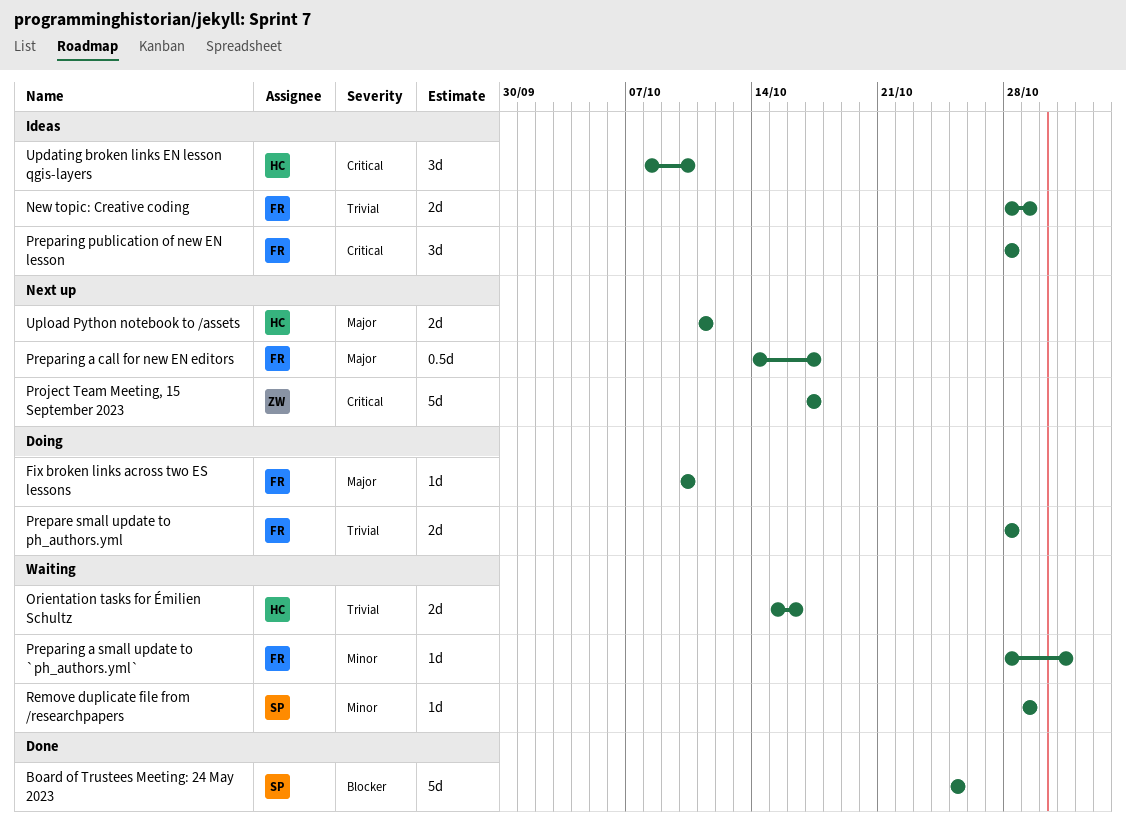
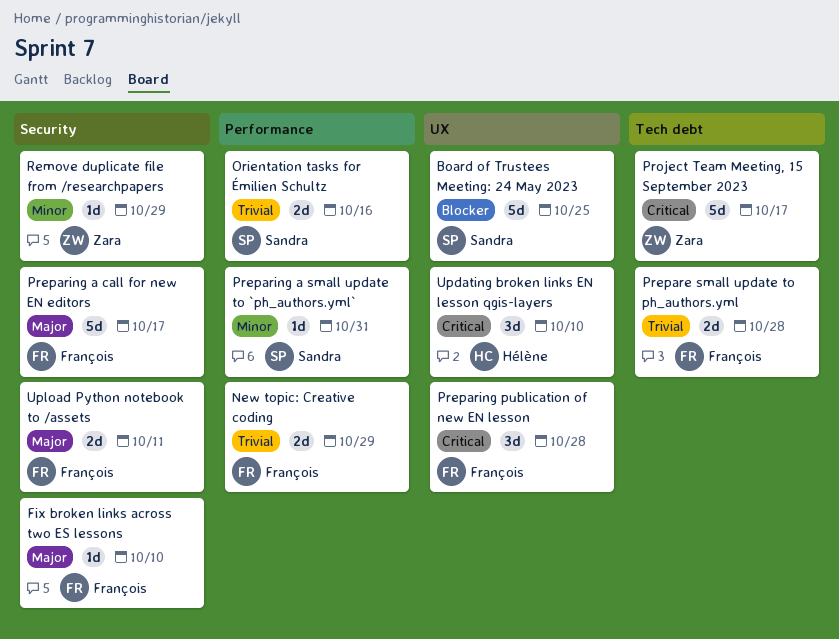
Orientation tasks for Émilien Schultz, owner: Hélène -> Sandra
Preparing a call for new EN editors, estimate: 0.5d -> 5d
Preparing a small update to `ph_authors.yml`, owner: François -> Sandra
Remove duplicate file from /researchpapers, owner: Sandra -> Zara
Upload Python notebook to /assets, owner: Hélène -> François

